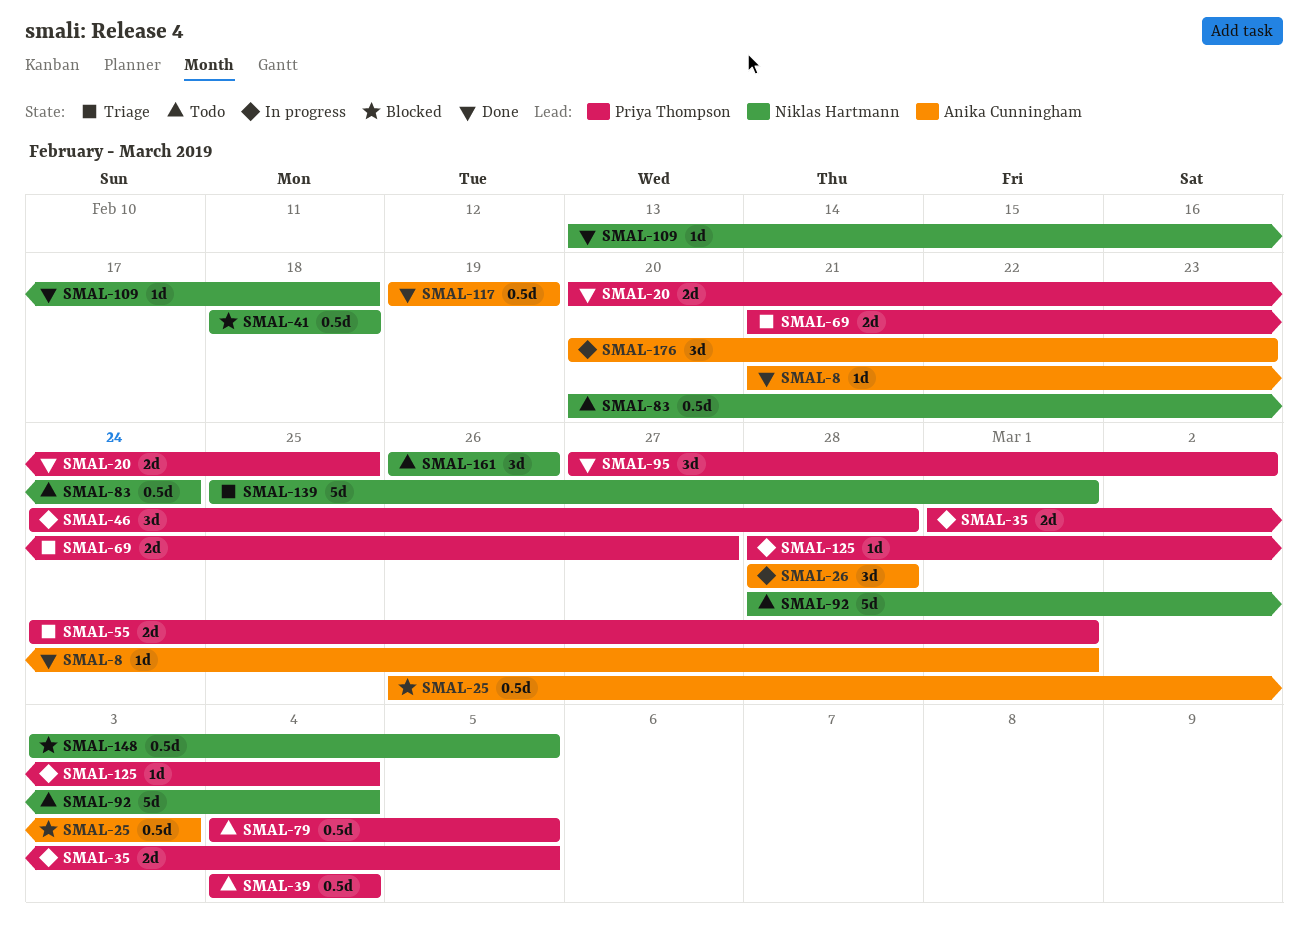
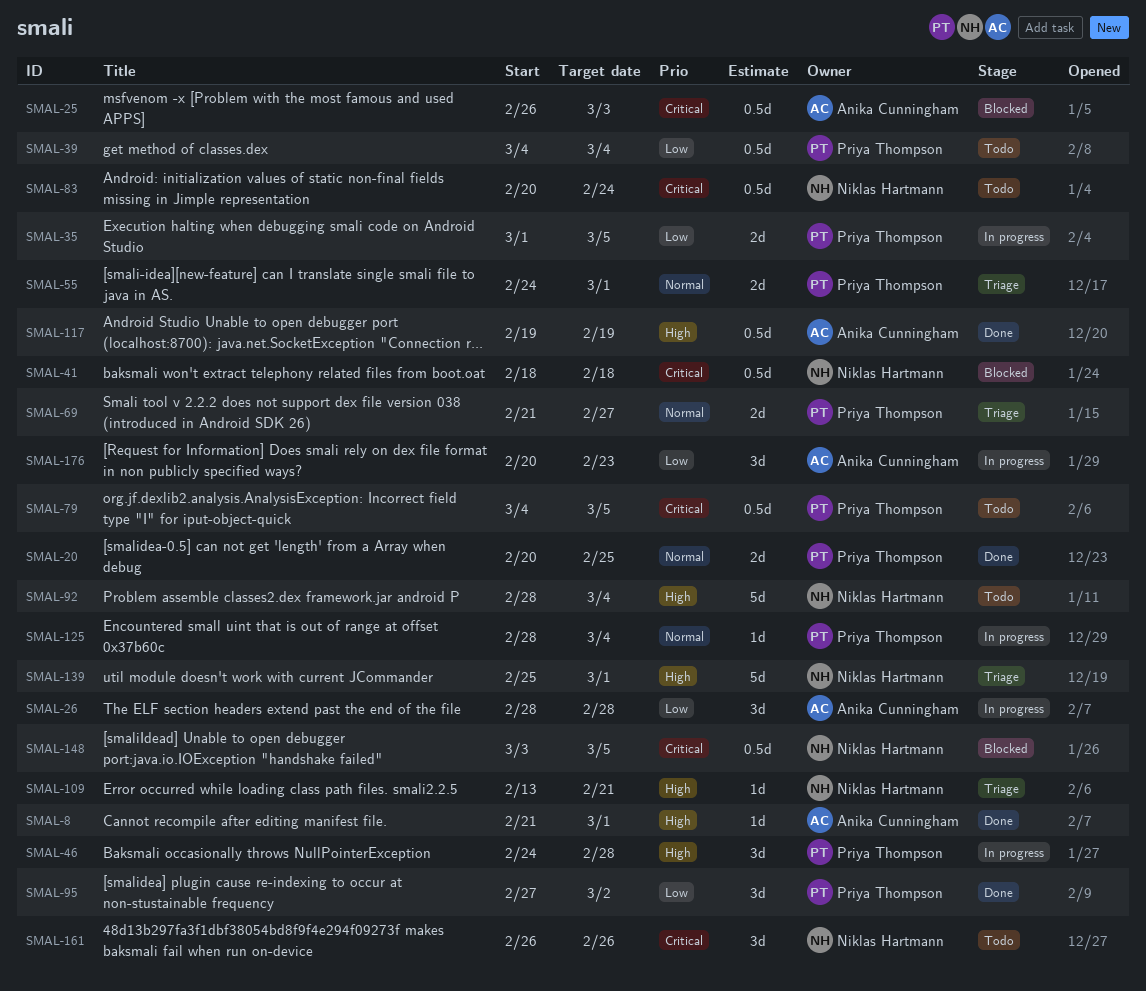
SMAL-109, status: Done -> Triage
SMAL-109, due: Feb 18 -> Feb 21

